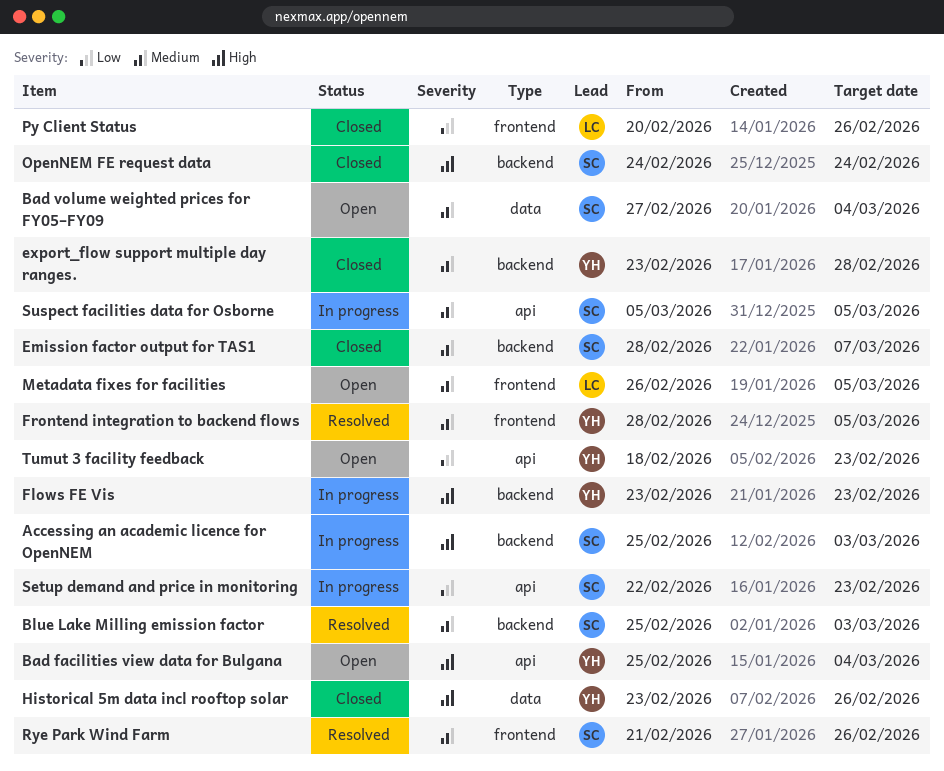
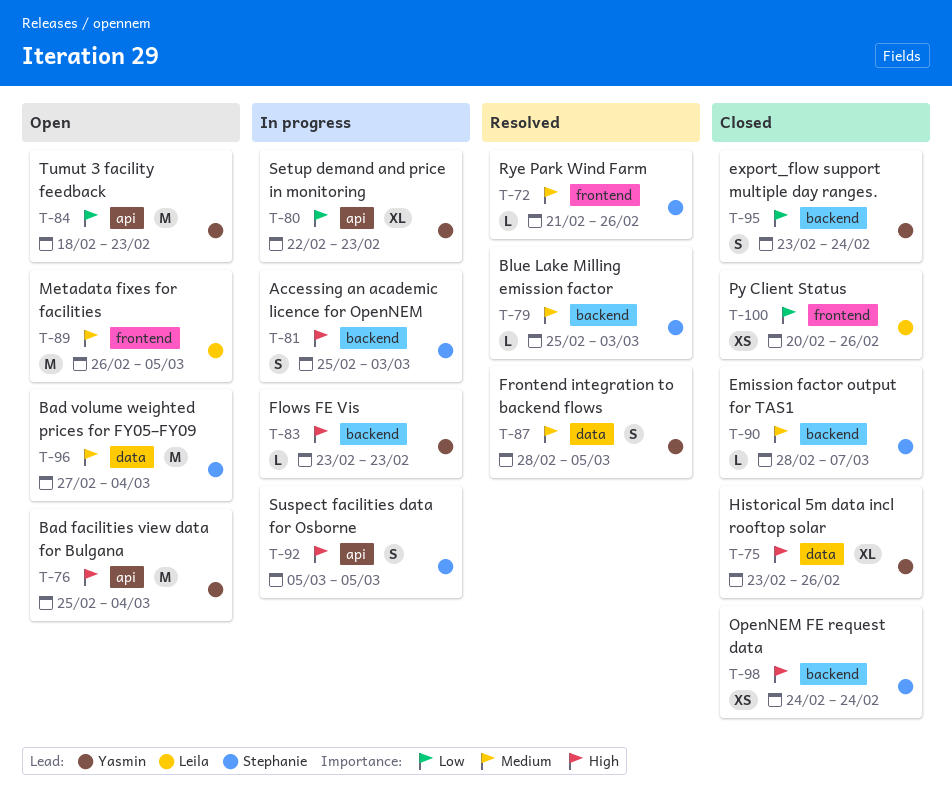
export_flow support multiple day ranges., priority: Medium -> Low
export_flow support multiple day ranges., due: Feb 28 -> Feb 24
Frontend integration to backend flows, label: frontend -> data
Setup demand and price in monitoring, owner: Stephanie -> Yasmin
Suspect facilities data for Osborne, priority: Medium -> High

